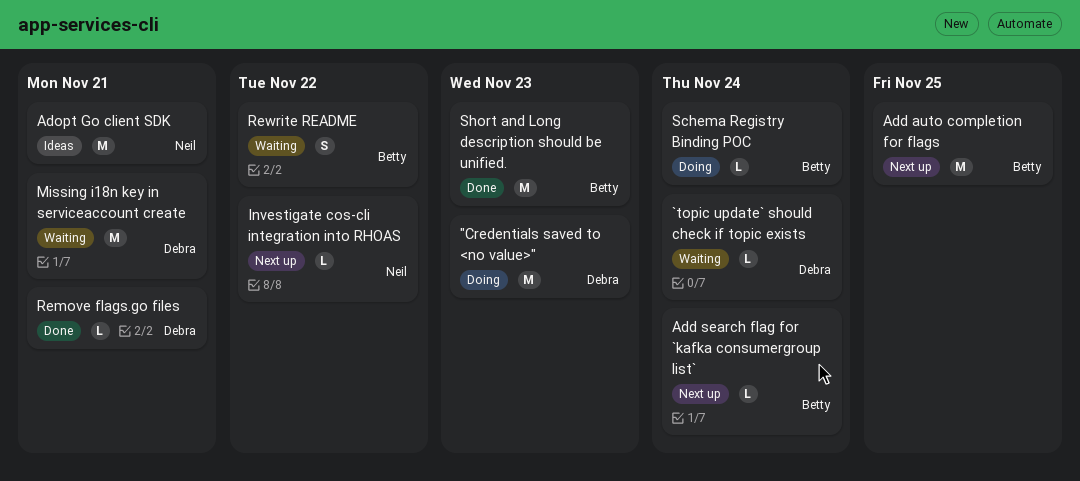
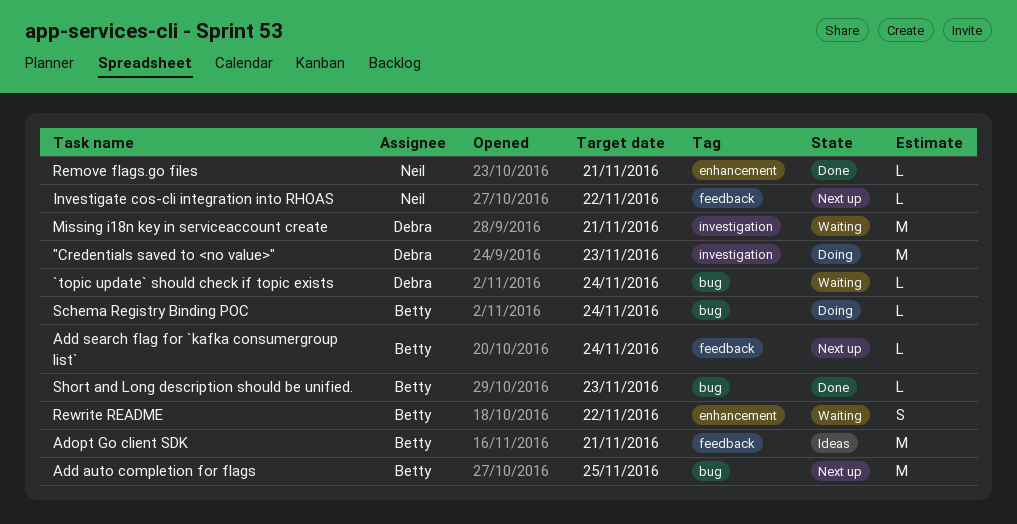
Adopt Go client SDK, owner: Neil -> Betty
Remove flags.go files, owner: Debra -> Neil
Short and Long description should be unified., estimate: M -> L

